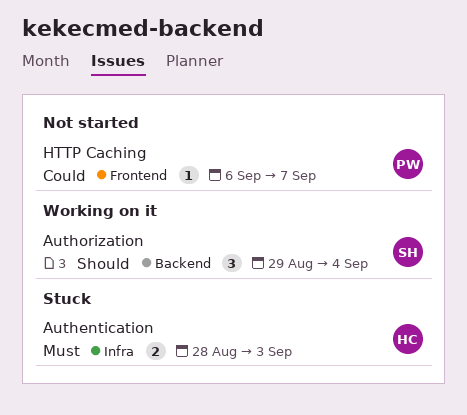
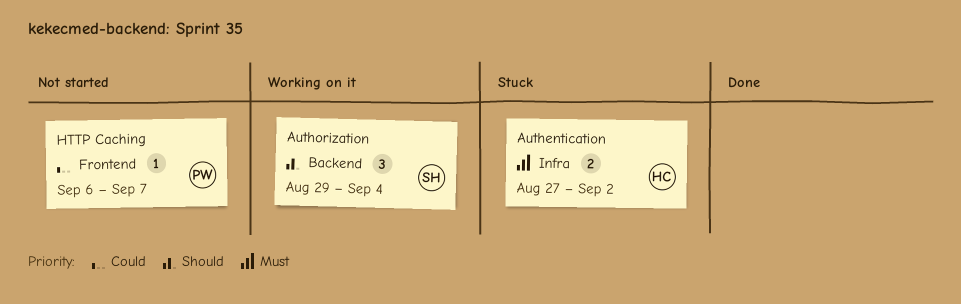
Authentication, start: Aug 28 -> Aug 27
Authentication, due: Sep 3 -> Sep 2

